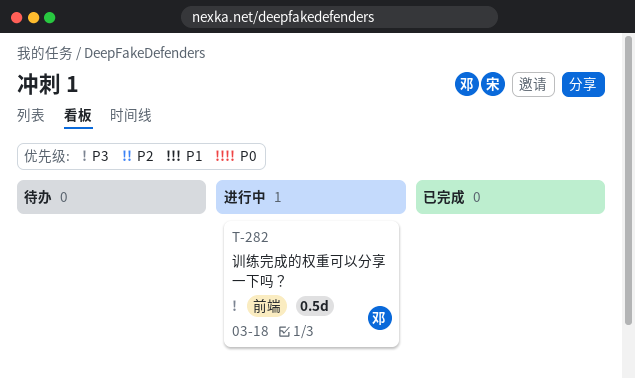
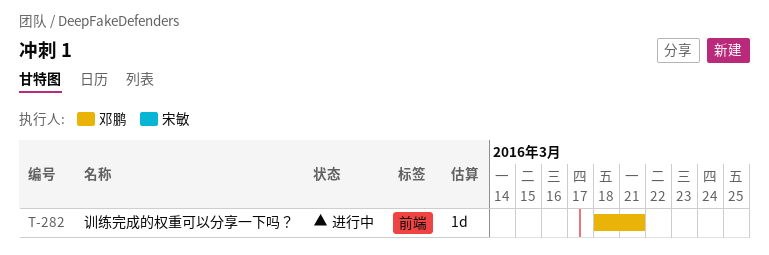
T-282, estimate: 0.5d -> 1d
T-282, due: Mar 18 -> Mar 21

